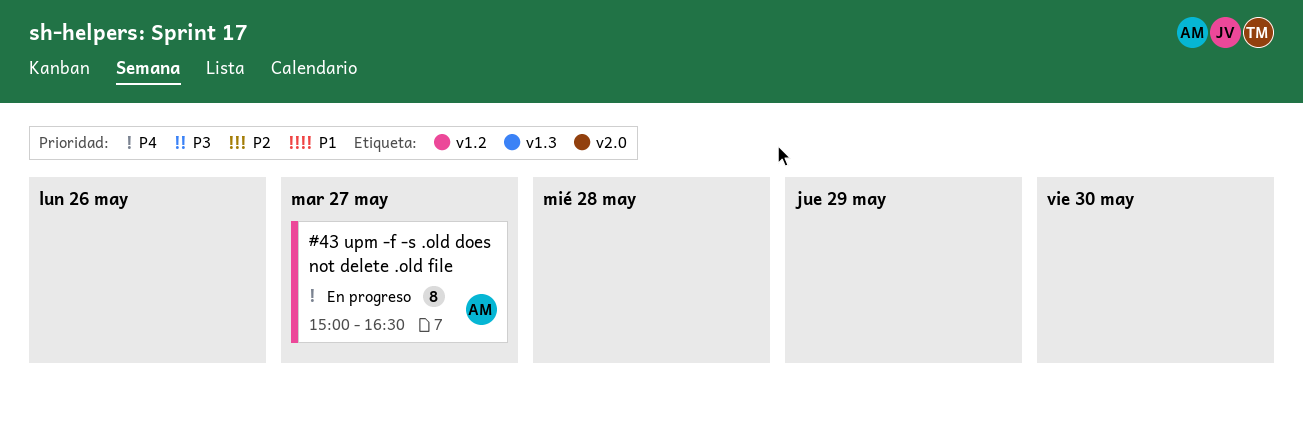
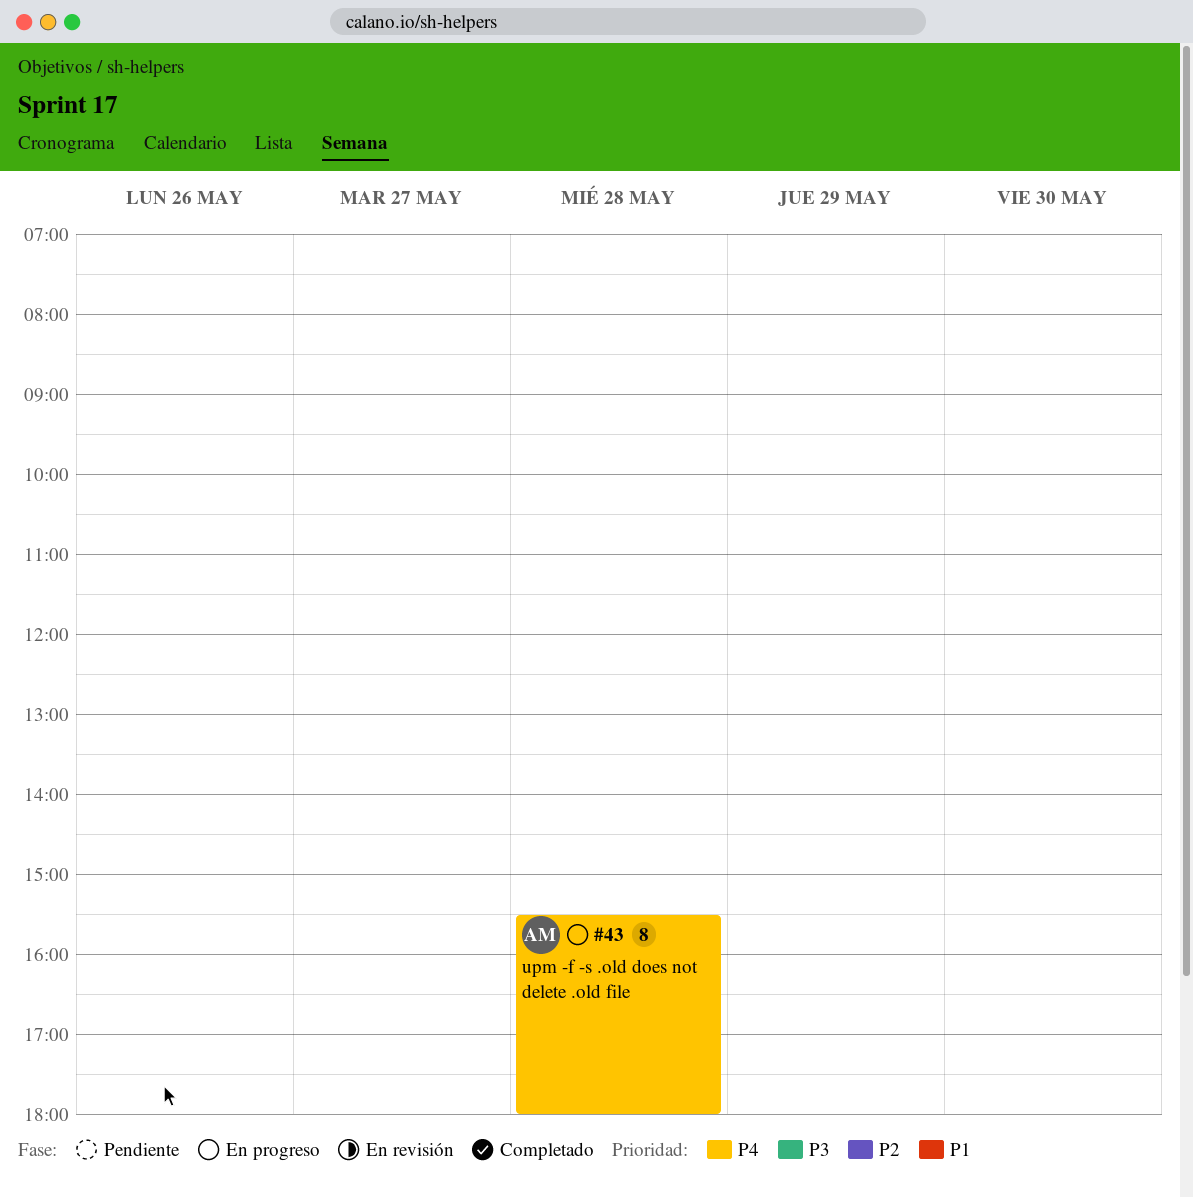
#43, day: May 27 -> May 28
#43, begins: 15:00 -> 15:30
#43, ends: 16:30 -> 18:00

